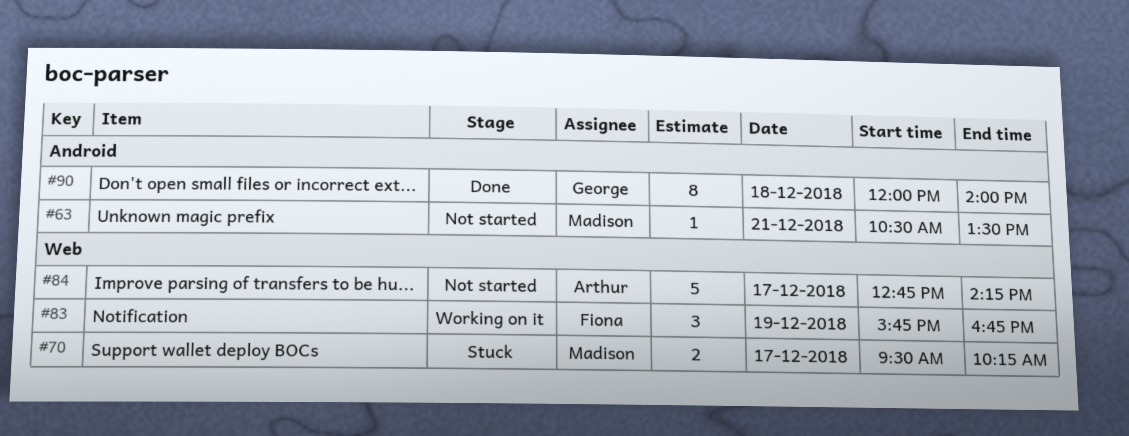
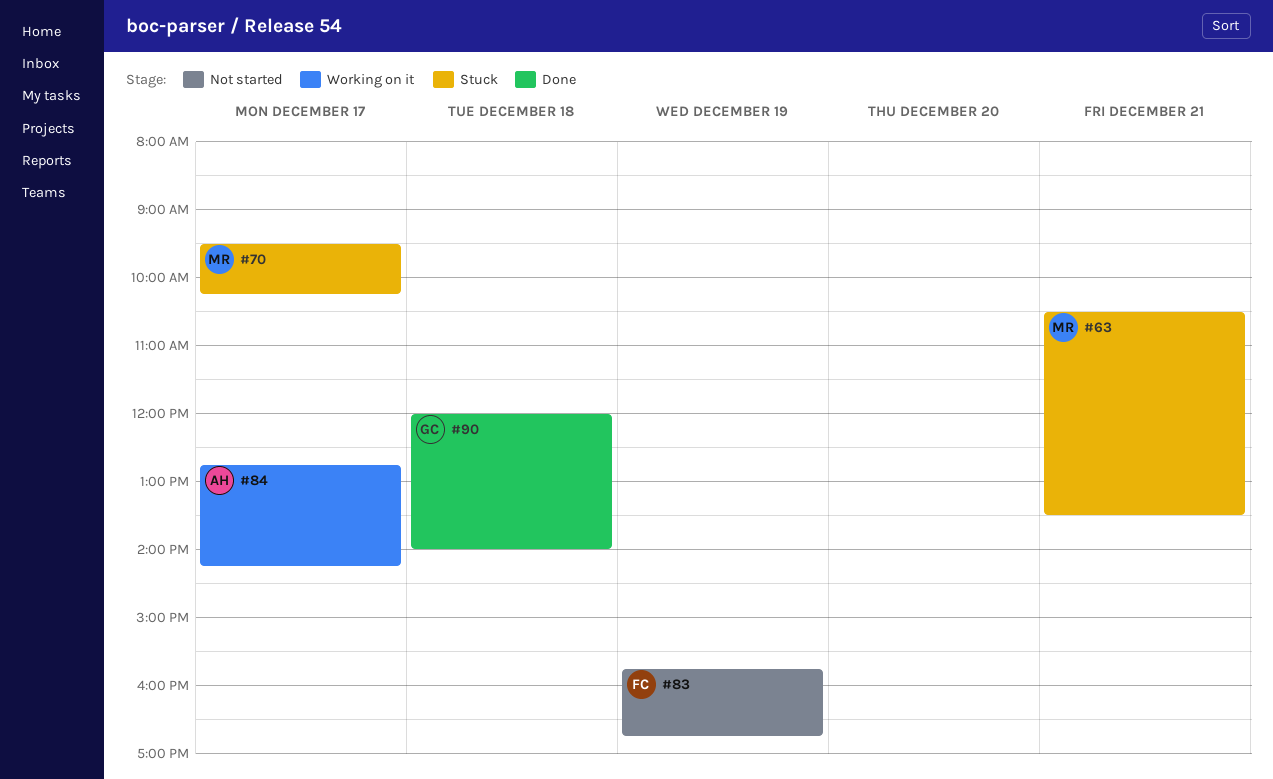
#63, status: Not started -> Stuck
#83, status: Working on it -> Not started
#84, status: Not started -> Working on it

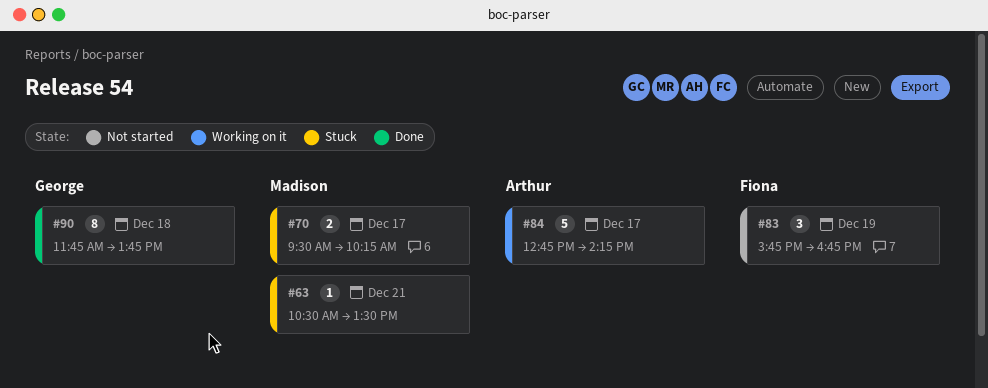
#90, begins: 12:00 -> 11:45
#90, ends: 14:00 -> 13:45

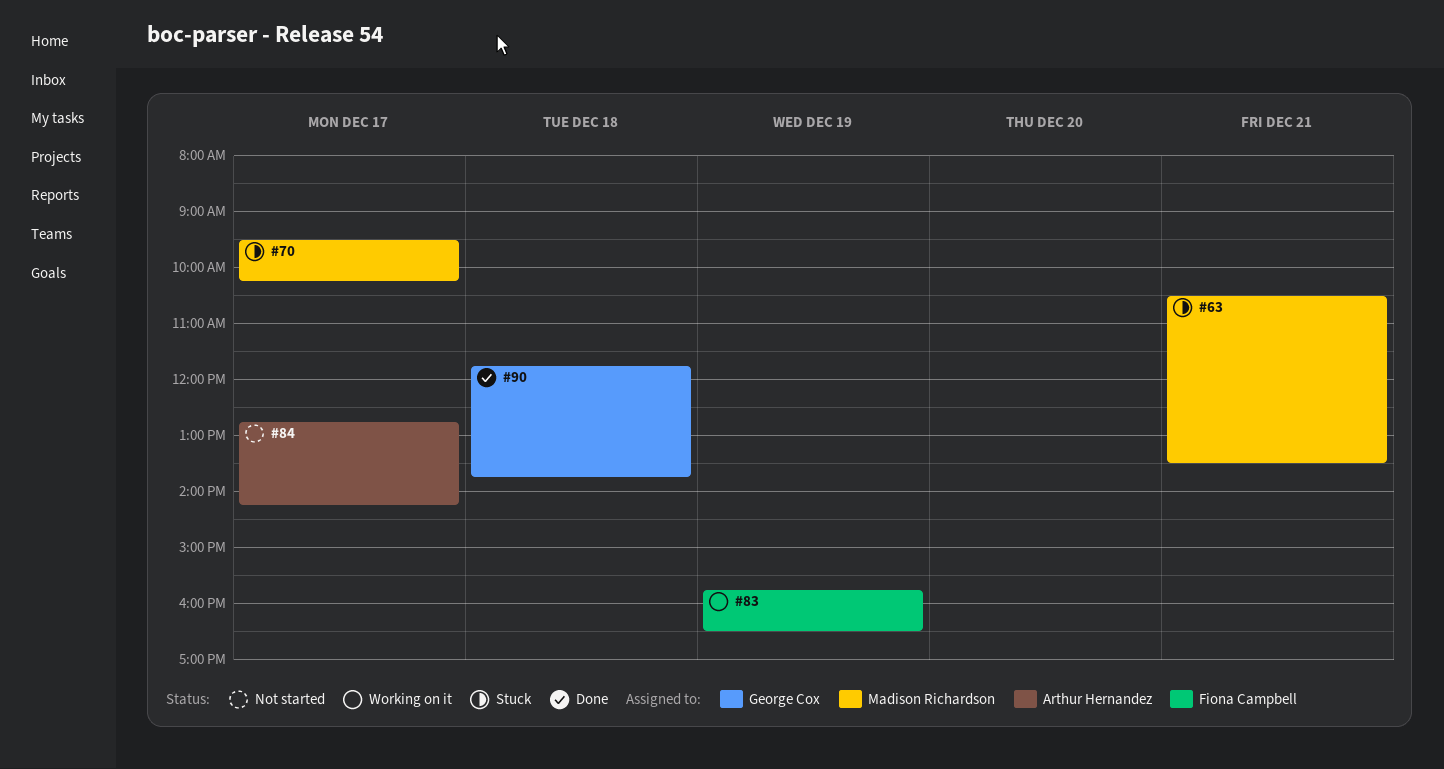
#83, status: Not started -> Working on it
#83, ends: 16:45 -> 16:30
#84, status: Working on it -> Not started

